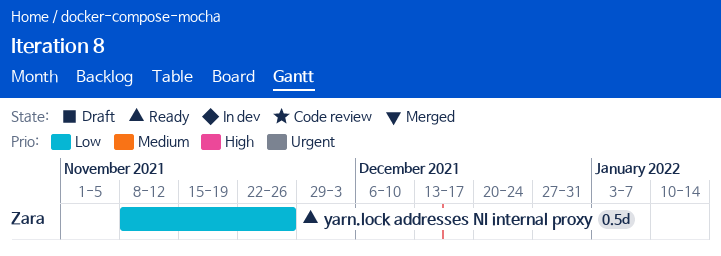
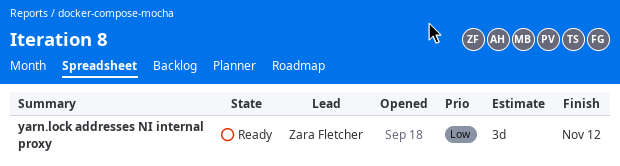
yarn.lock addresses NI internal proxy, estimate: 0.5d -> 3d
yarn.lock addresses NI internal proxy, due: Nov 26 -> Nov 12

